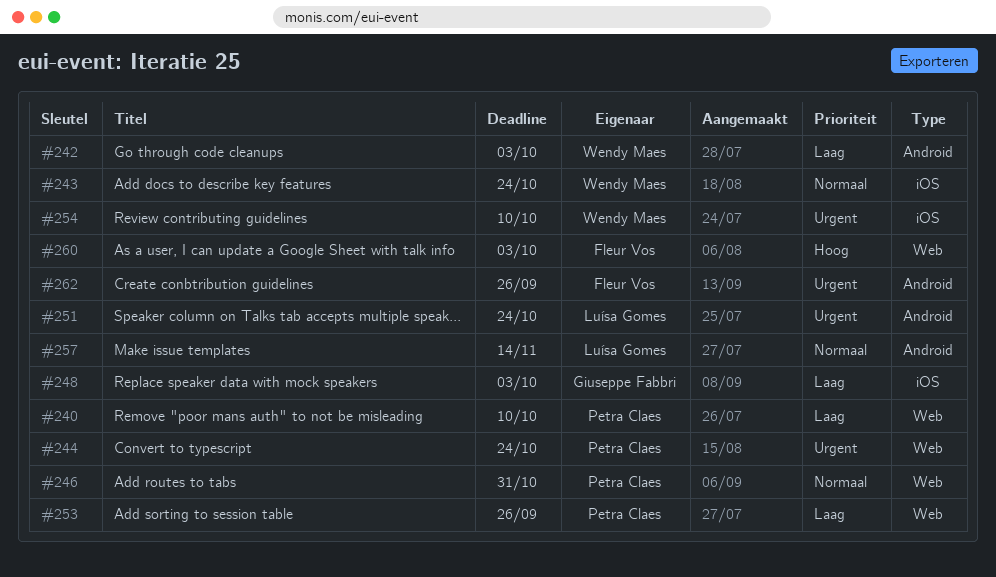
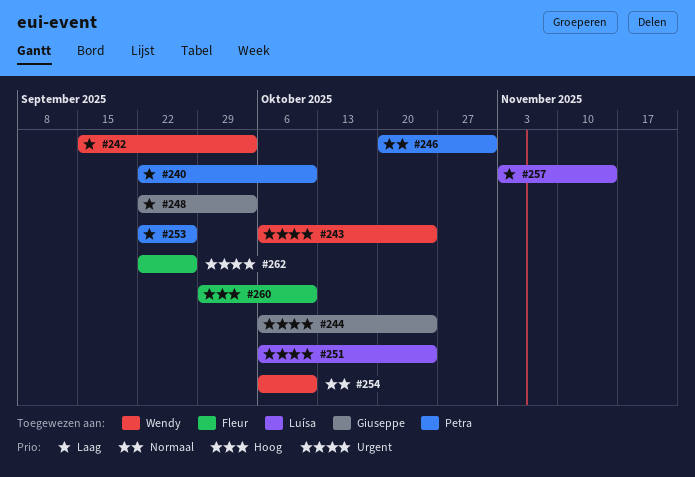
#243, priority: Normaal -> Urgent
#244, owner: Petra Claes -> Giuseppe Fabbri
#254, priority: Urgent -> Normaal
#257, priority: Normaal -> Laag
#260, due: Oct 3 -> Oct 10

